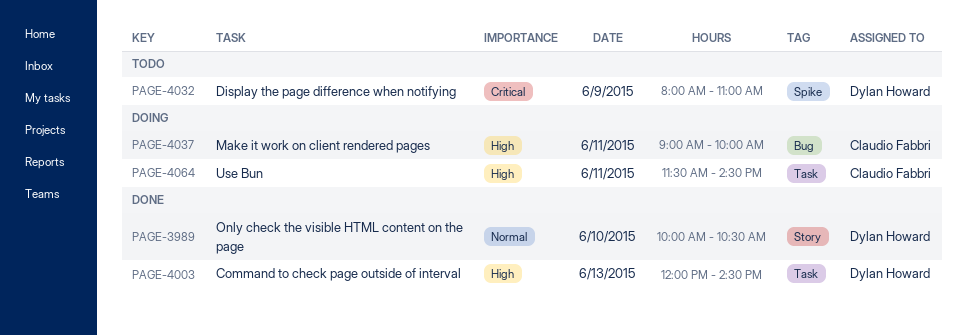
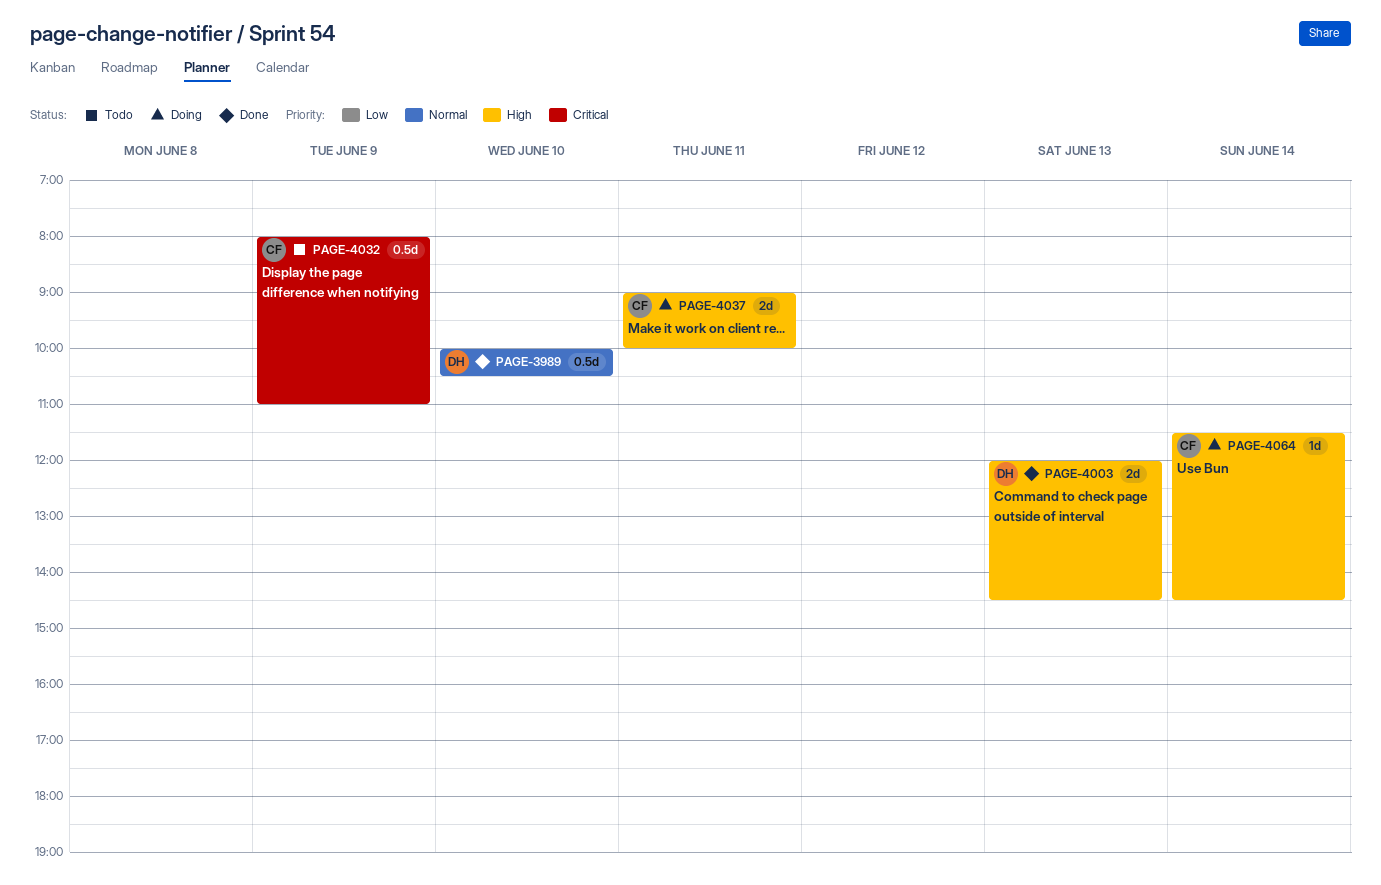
PAGE-4032, owner: Dylan Howard -> Claudio Fabbri
PAGE-4064, day: Jun 11 -> Jun 14

